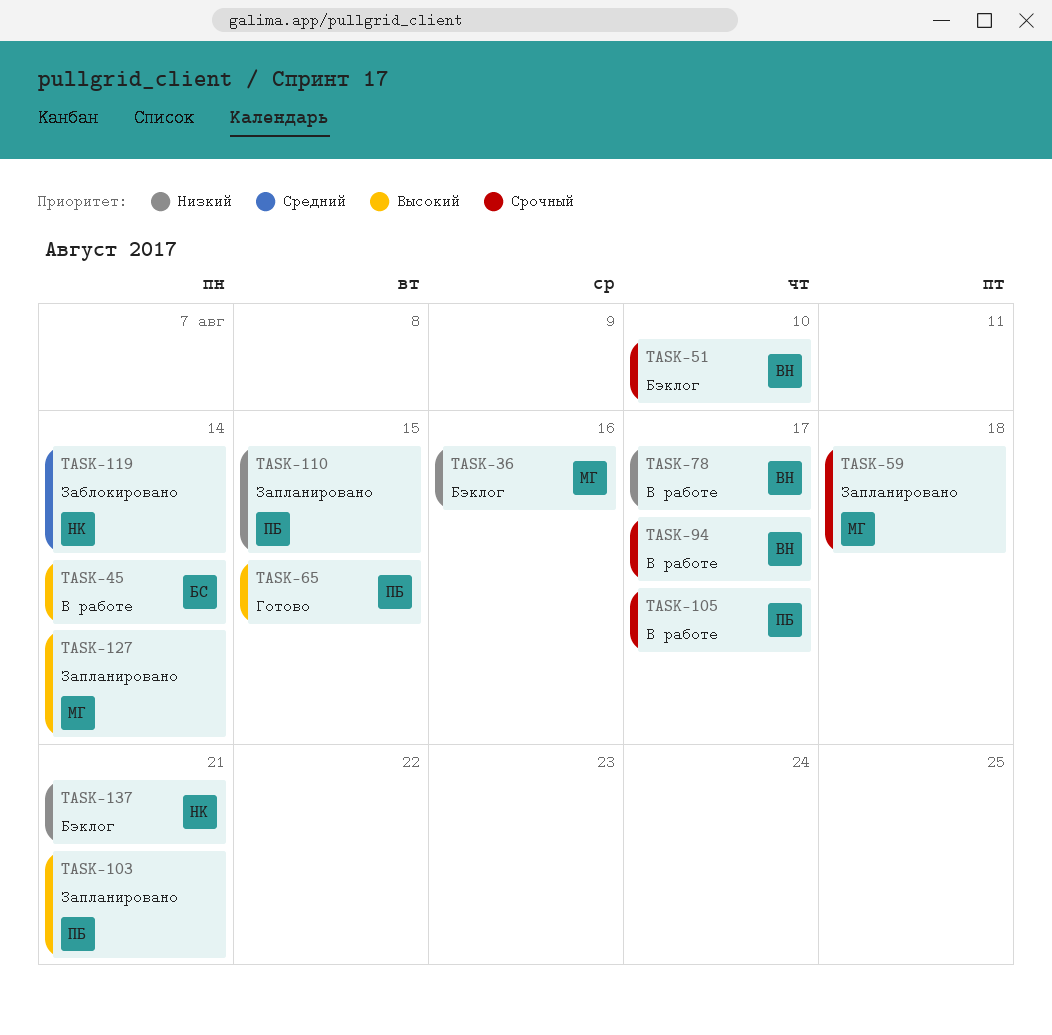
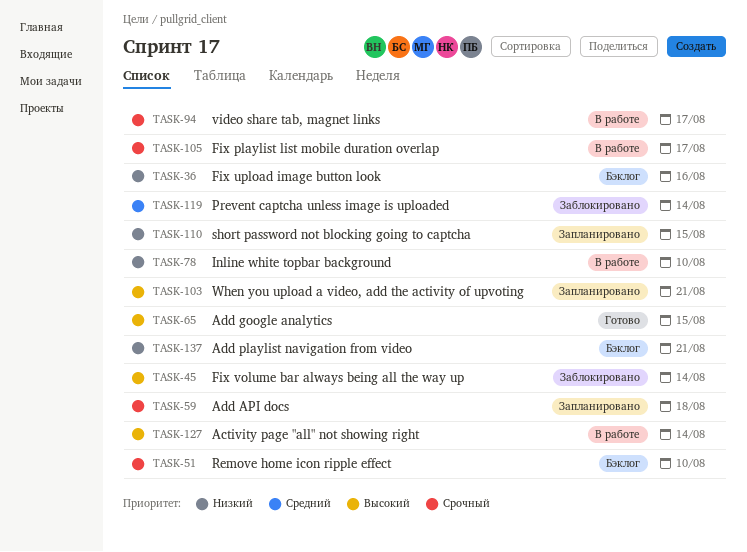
TASK-45, status: В работе -> Заблокировано
TASK-78, due: Aug 17 -> Aug 10
TASK-127, status: Запланировано -> В работе

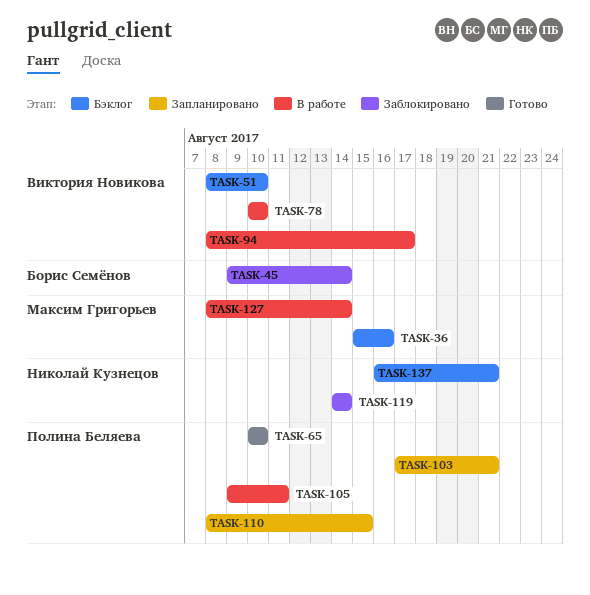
TASK-59: present -> none
TASK-65, due: Aug 15 -> Aug 10
TASK-105, due: Aug 17 -> Aug 11

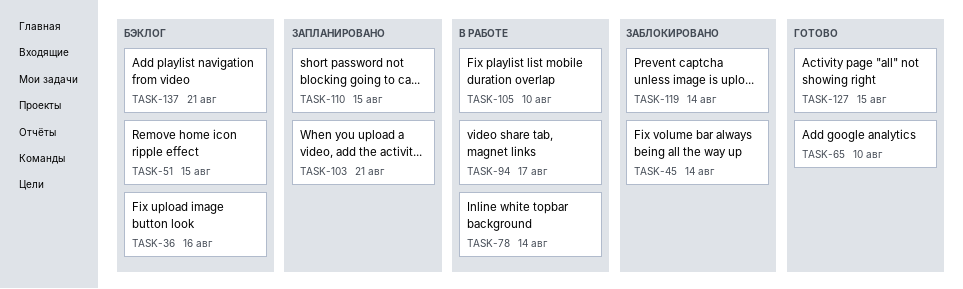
TASK-51, due: Aug 10 -> Aug 15
TASK-78, due: Aug 10 -> Aug 14
TASK-105, due: Aug 11 -> Aug 10
TASK-127, status: В работе -> Готово
TASK-127, due: Aug 14 -> Aug 15

